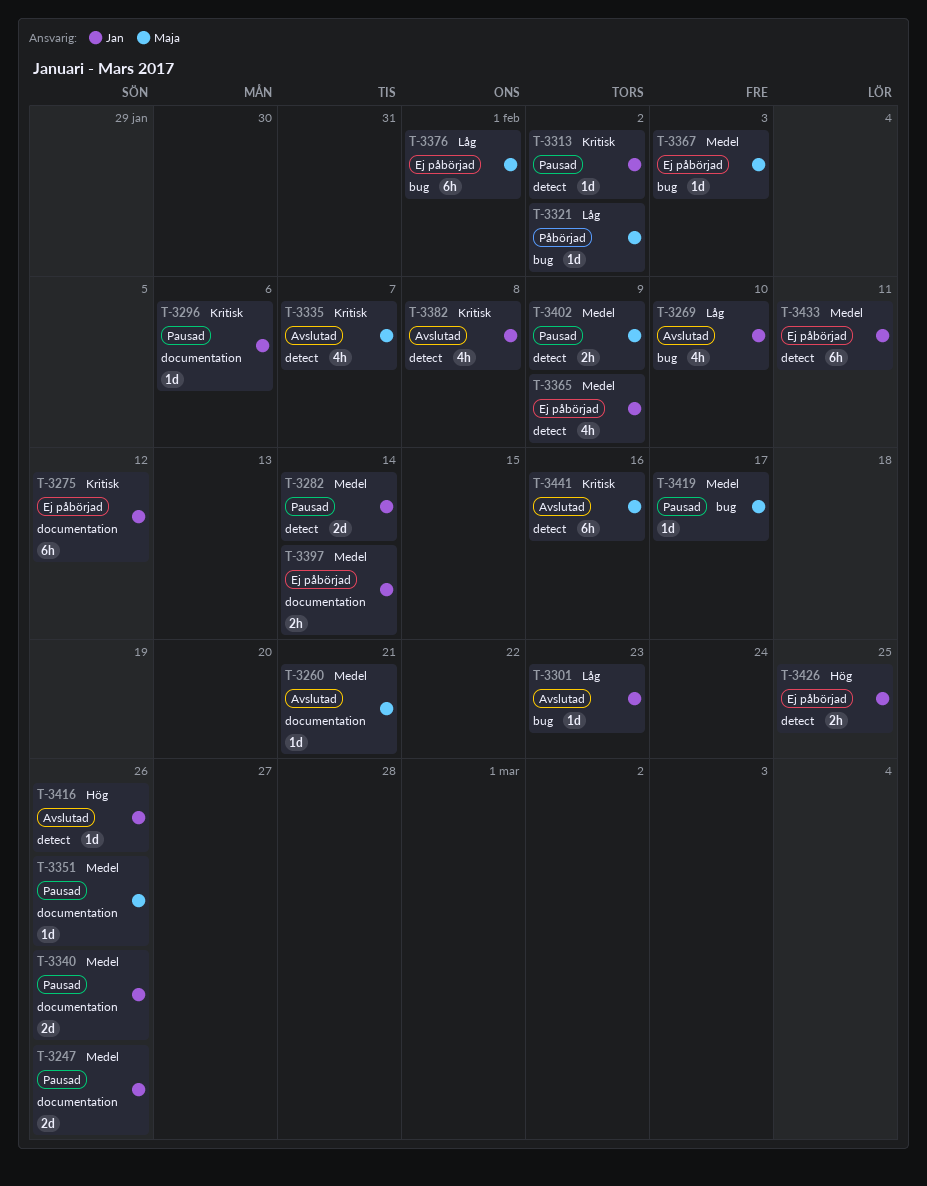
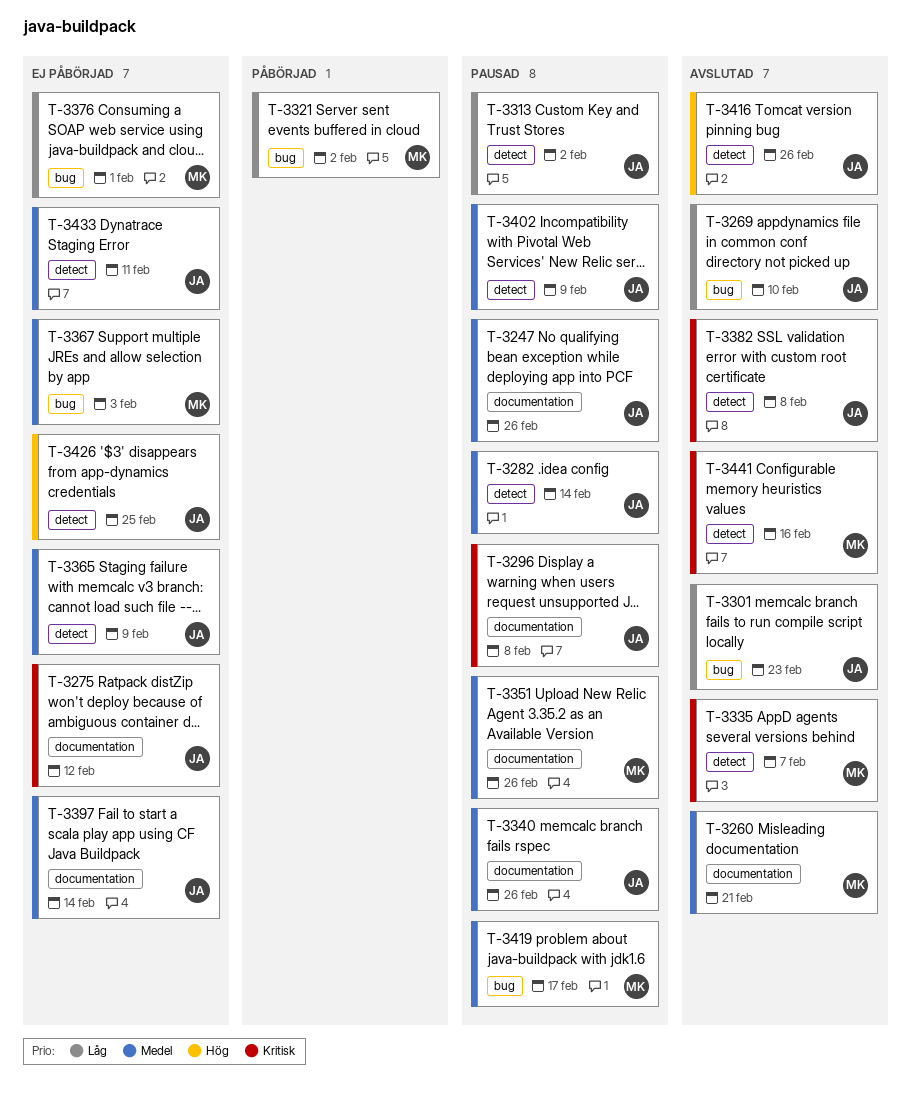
T-3296, due: Feb 6 -> Feb 8
T-3313, priority: Kritisk -> Låg
T-3402, owner: Maja -> Jan

